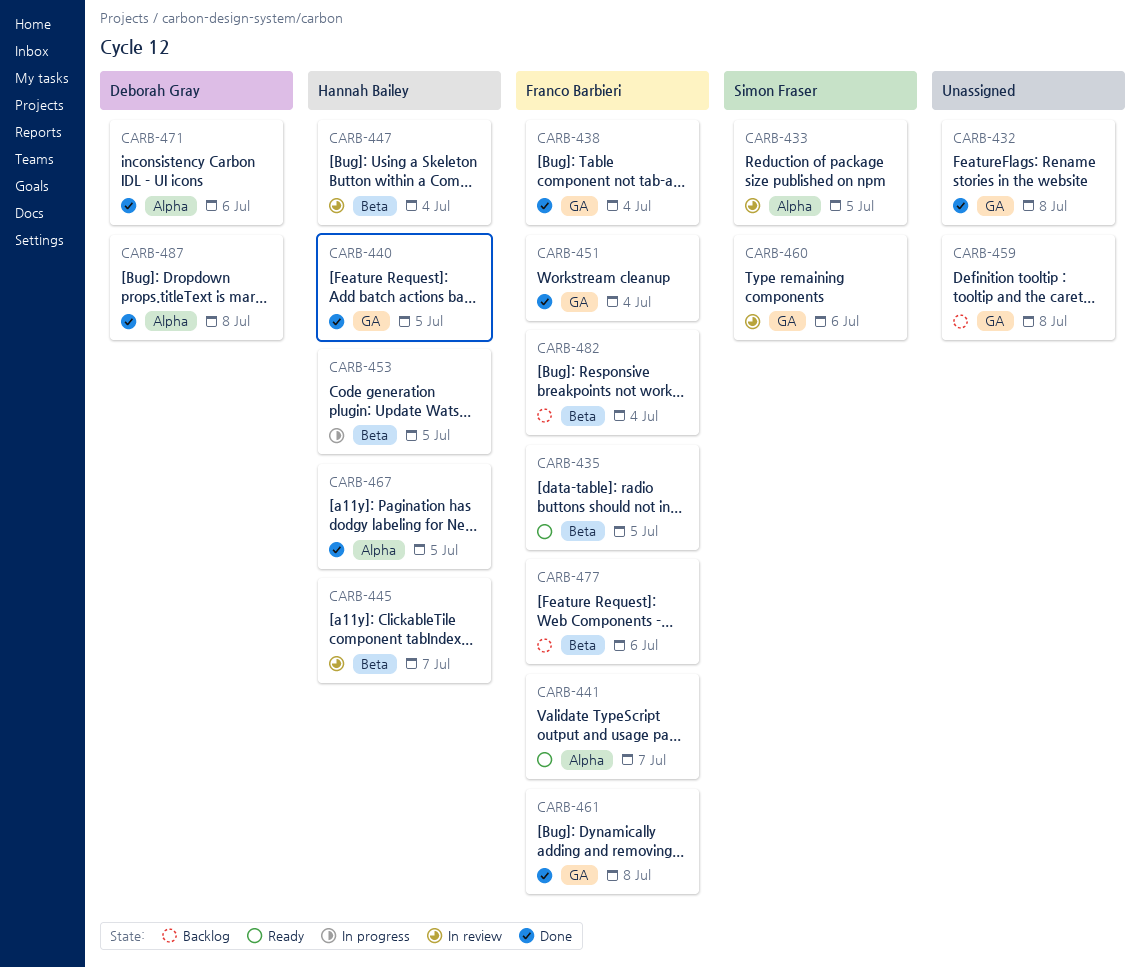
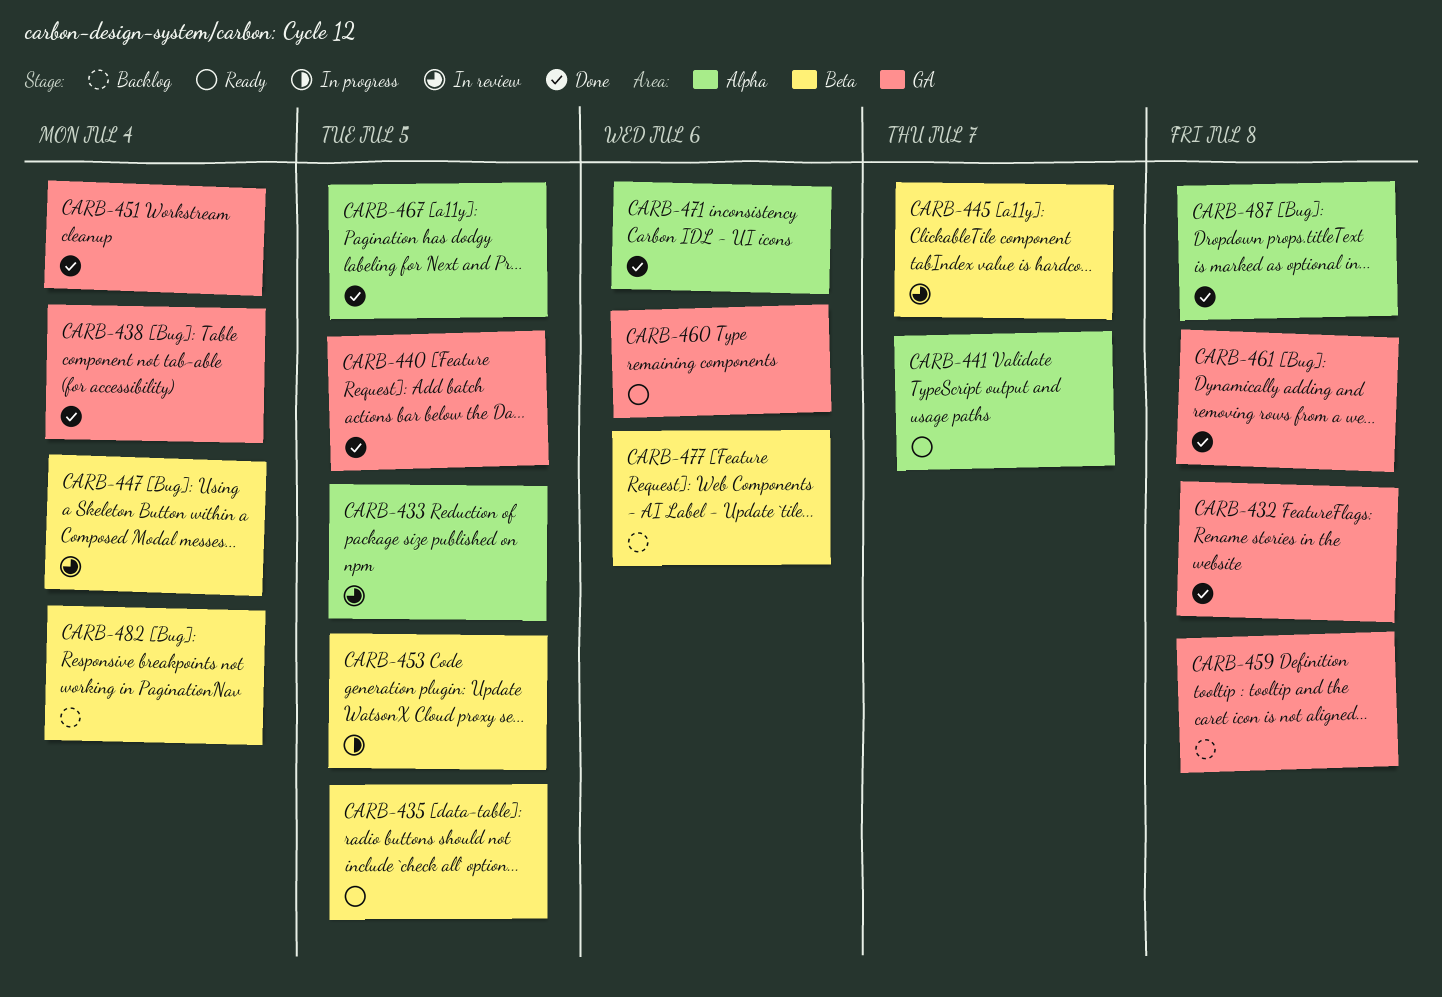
CARB-460, status: In review -> Ready

